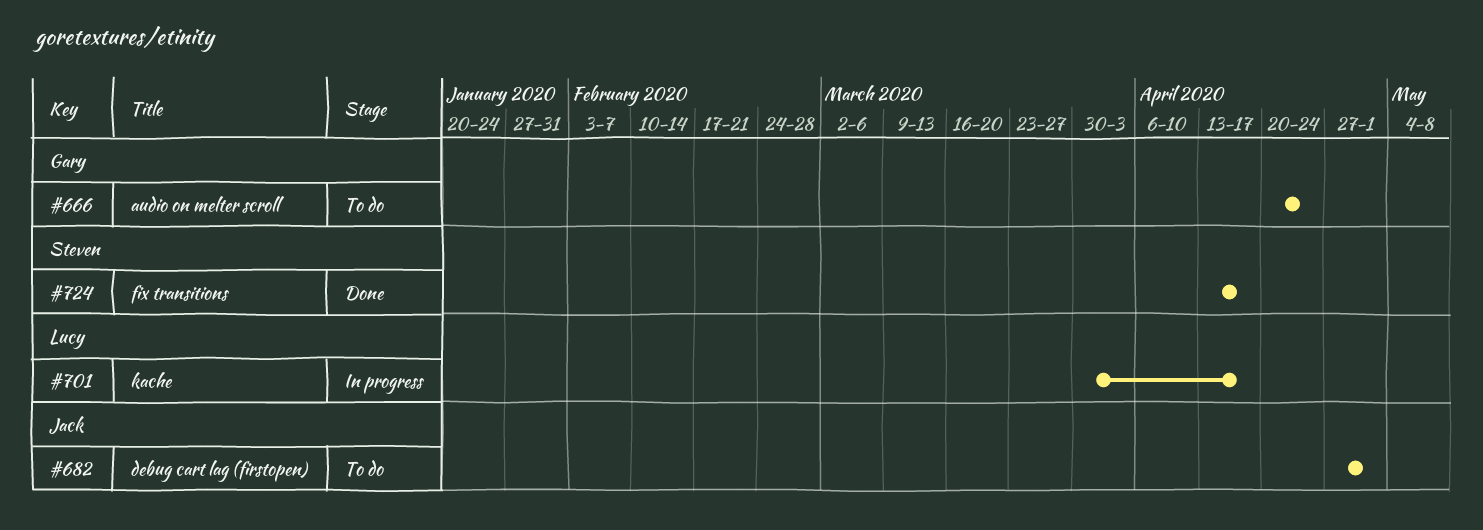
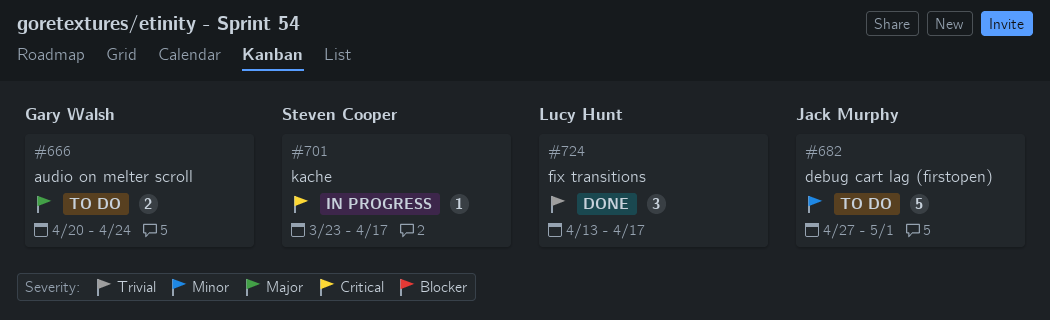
#701, owner: Lucy Hunt -> Steven Cooper
#701, start: Mar 30 -> Mar 23
#724, owner: Steven Cooper -> Lucy Hunt

